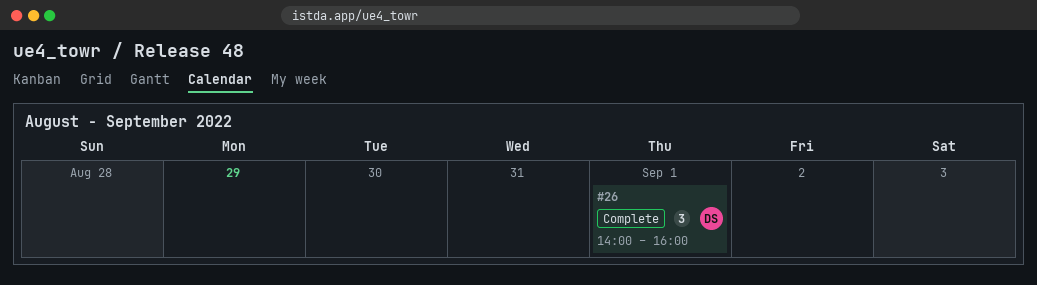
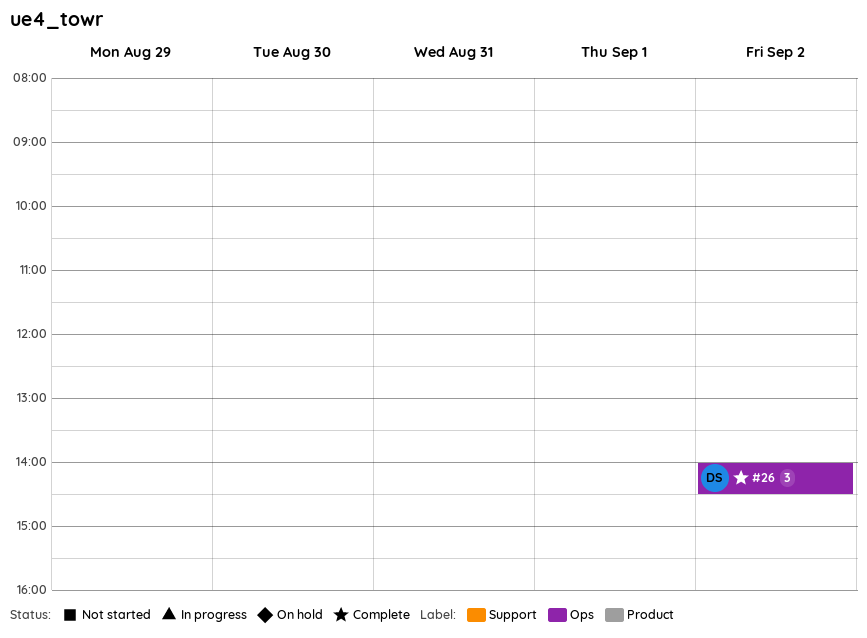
#26, day: Sep 1 -> Sep 2
#26, ends: 16:00 -> 14:30

